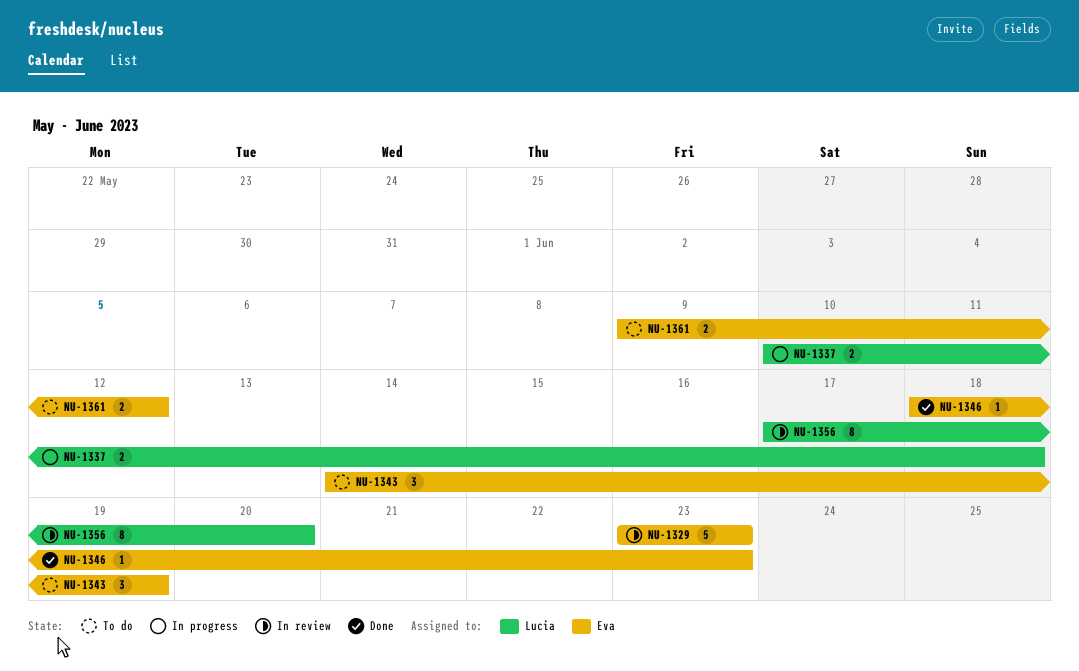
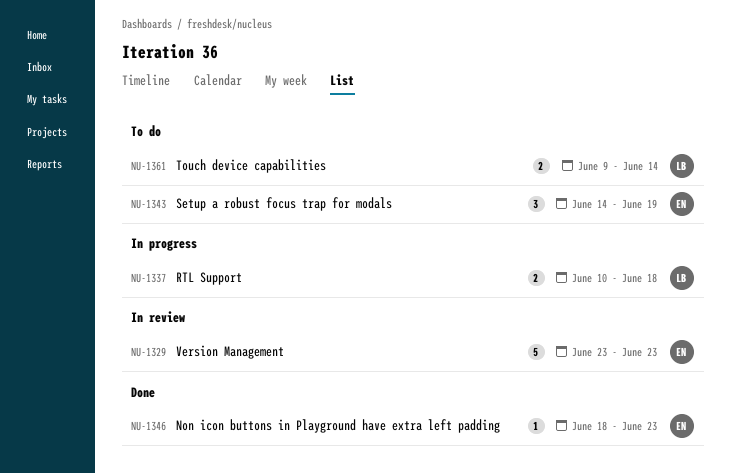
NU-1356: present -> none
NU-1361, owner: Eva -> Lucia
NU-1361, due: Jun 12 -> Jun 14

